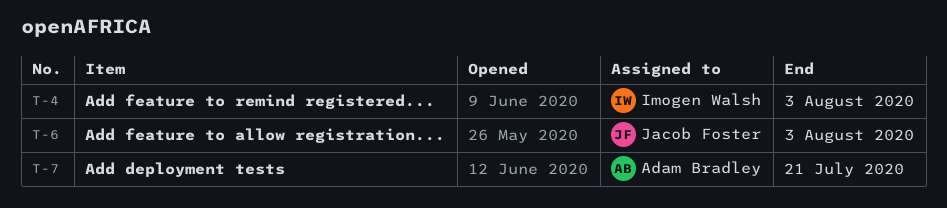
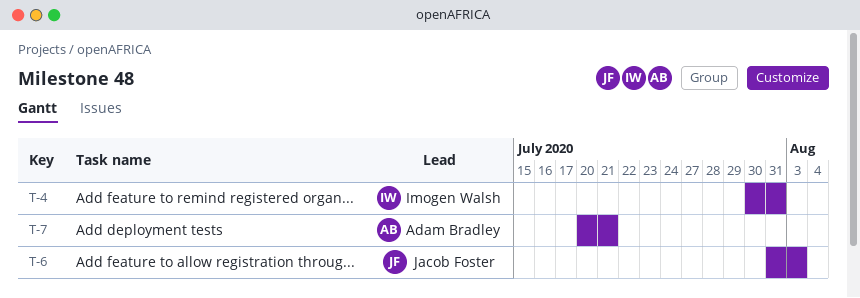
T-4, due: Aug 3 -> Jul 31

